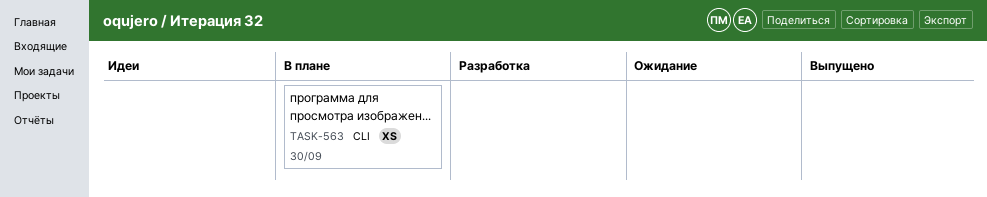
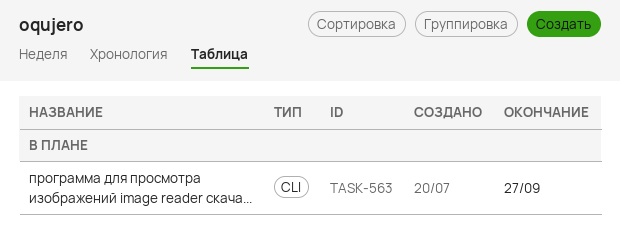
TASK-563, due: Sep 30 -> Sep 27

